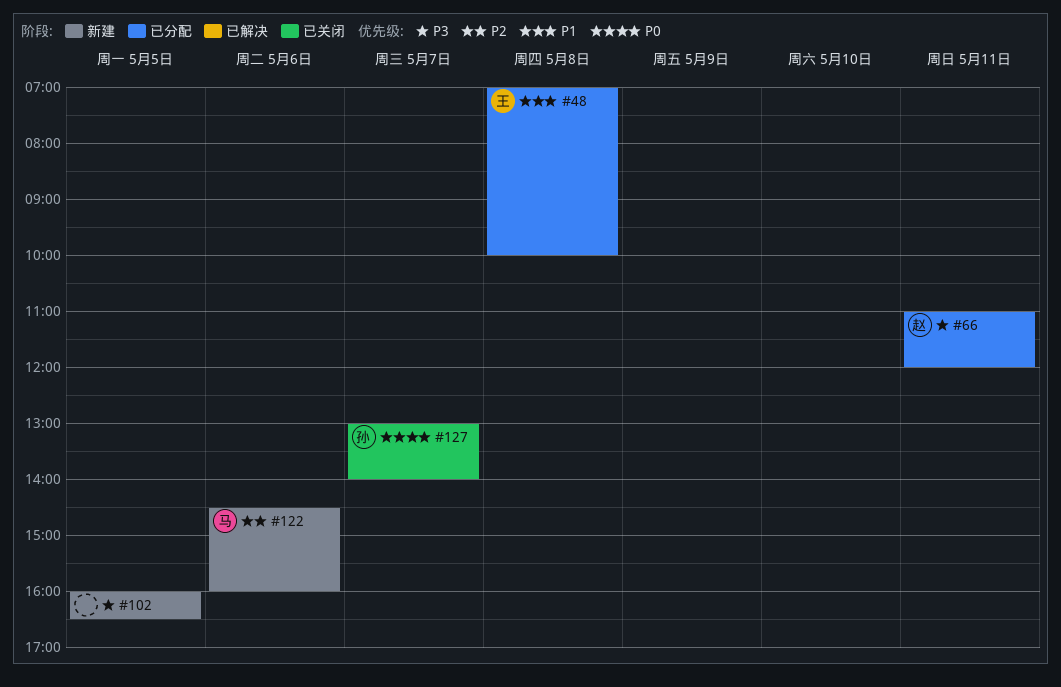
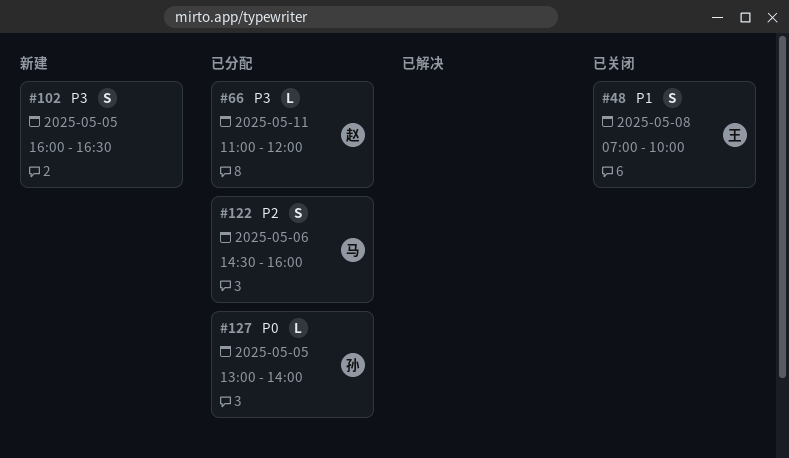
#48, status: 已分配 -> 已关闭
#122, status: 新建 -> 已分配
#127, status: 已关闭 -> 已分配
#127, day: May 7 -> May 5

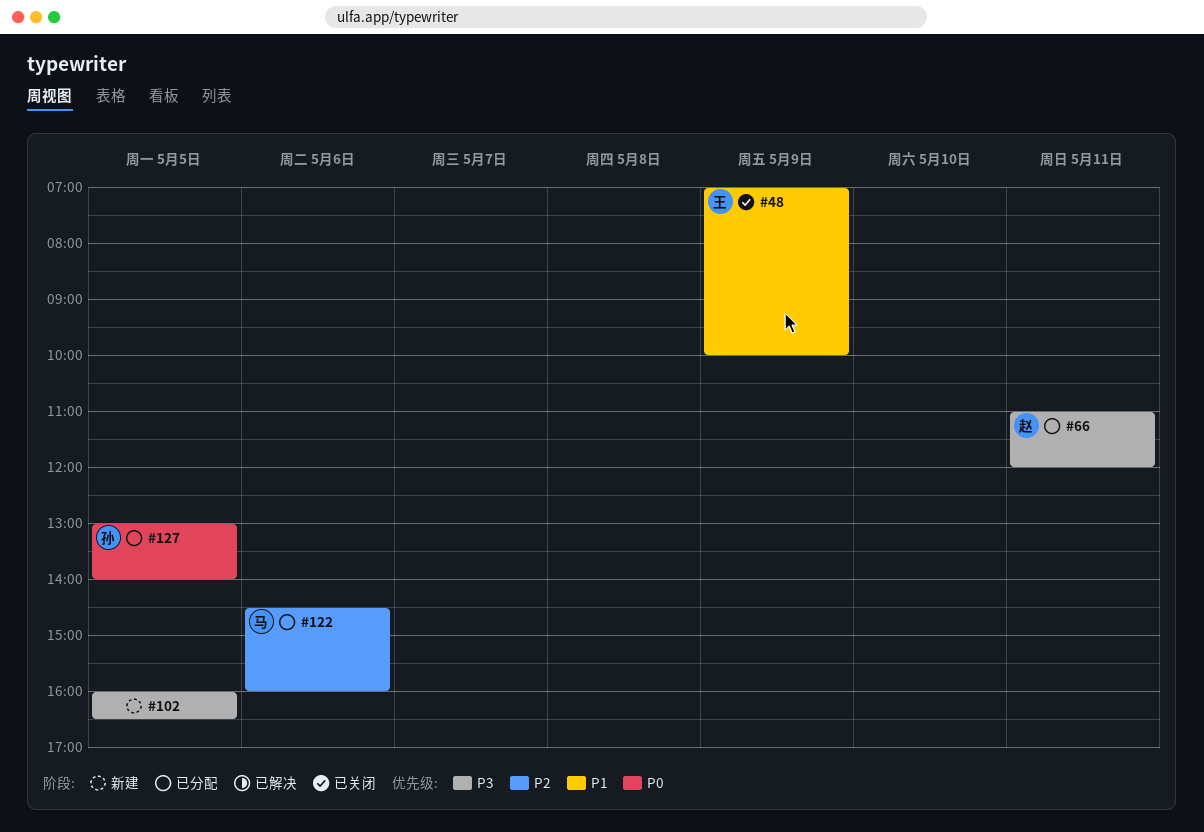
#48, day: May 8 -> May 9

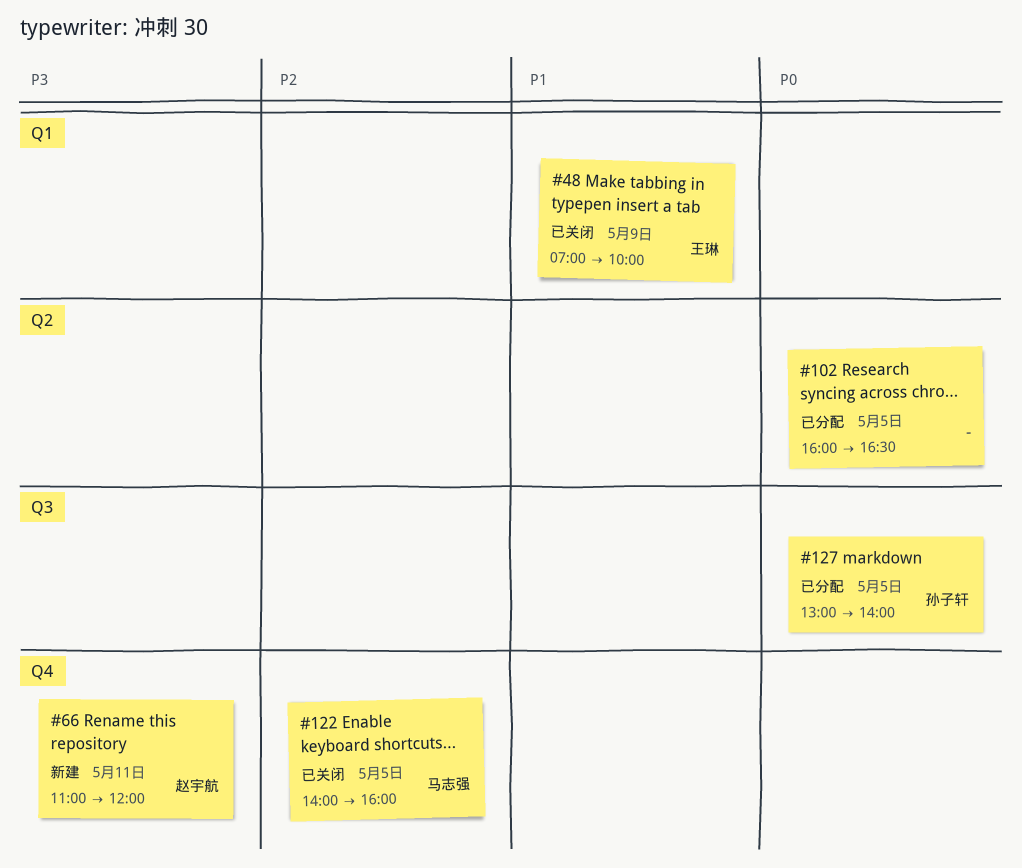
#66, status: 已分配 -> 新建
#102, status: 新建 -> 已分配
#102, priority: P3 -> P0
#122, status: 已分配 -> 已关闭
#122, day: May 6 -> May 5
#122, begins: 14:30 -> 14:00

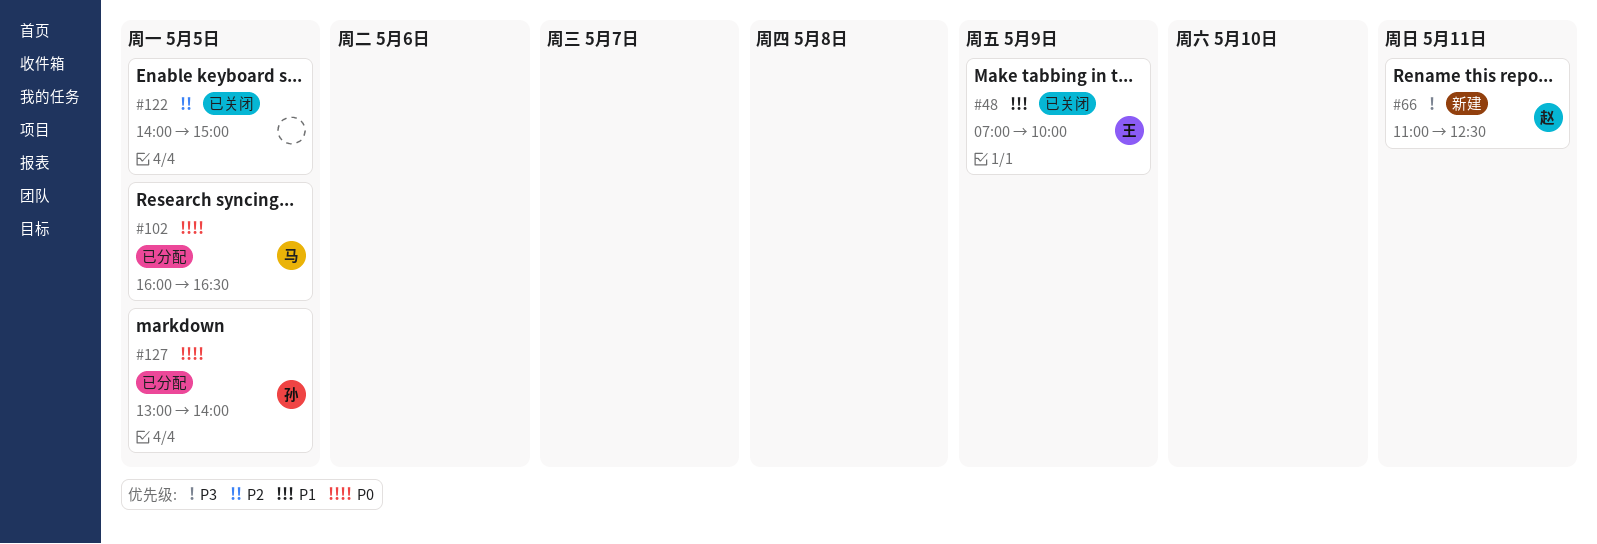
#66, ends: 12:00 -> 12:30
#102, owner: none -> 马志强
#122, owner: 马志强 -> none
#122, ends: 16:00 -> 15:00

